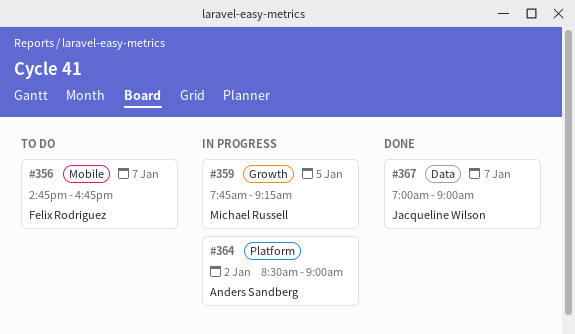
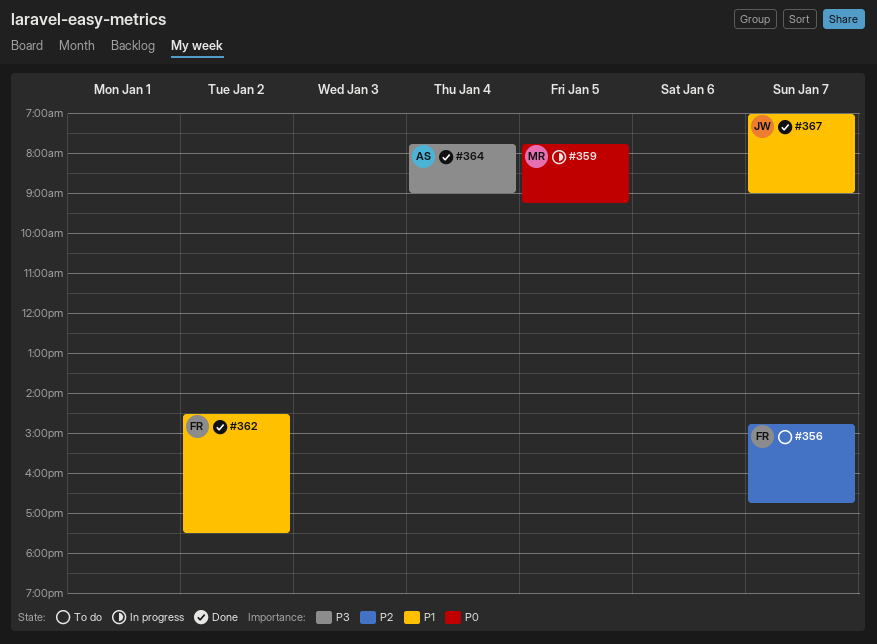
#362: none -> present
#364, status: In progress -> Done
#364, day: Jan 2 -> Jan 4
#364, begins: 08:30 -> 07:45

